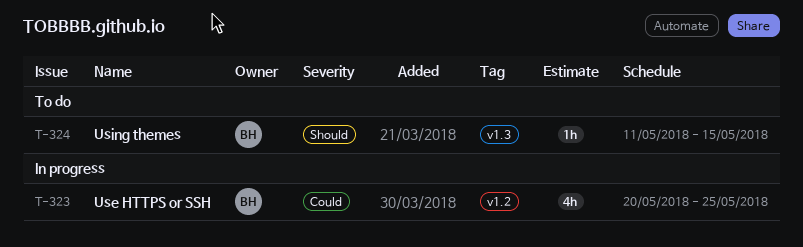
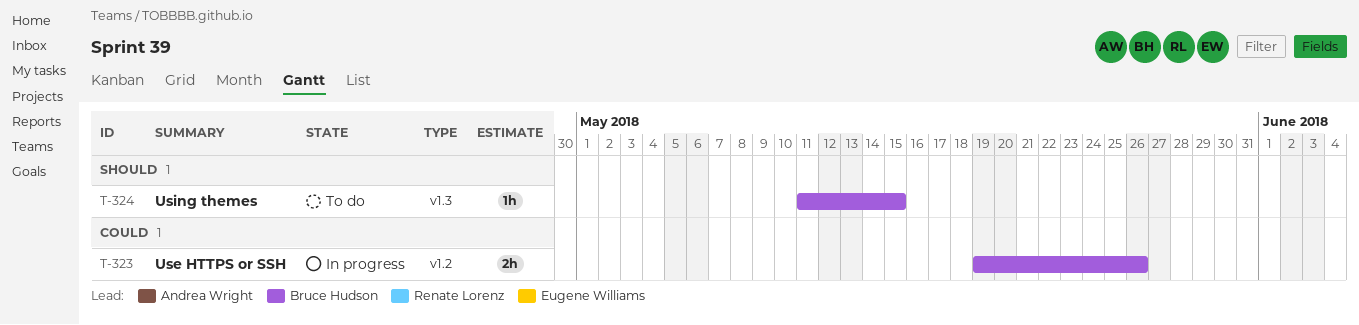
T-323, estimate: 4h -> 2h
T-323, start: May 20 -> May 19
T-323, due: May 25 -> May 26

